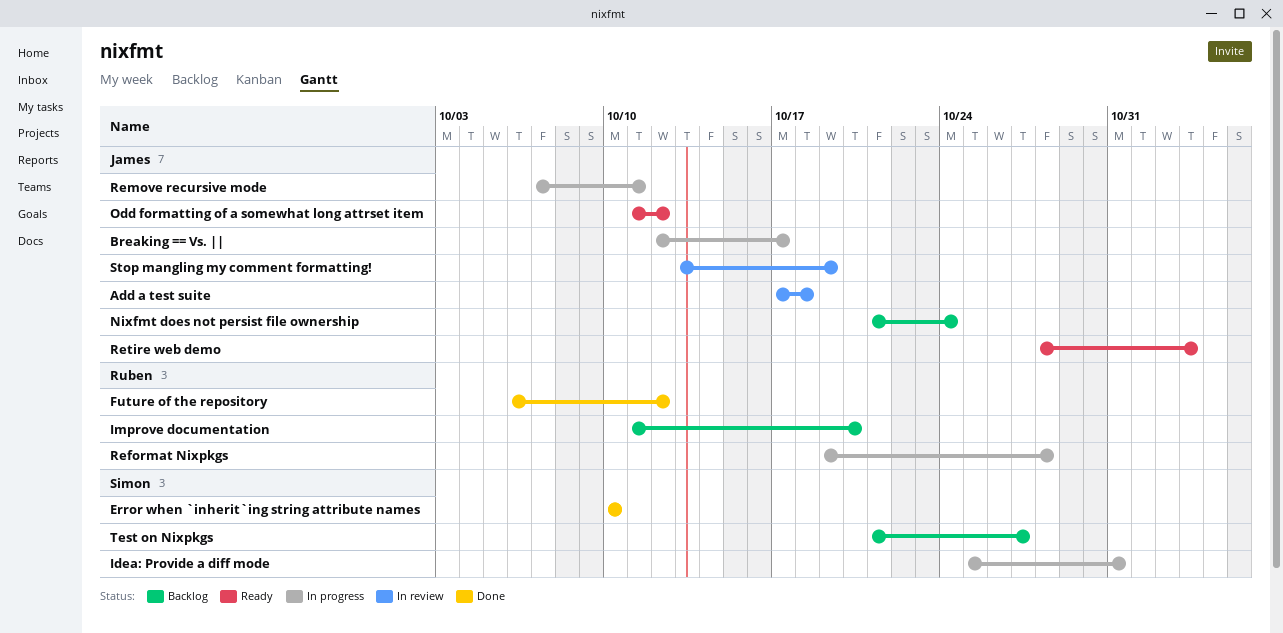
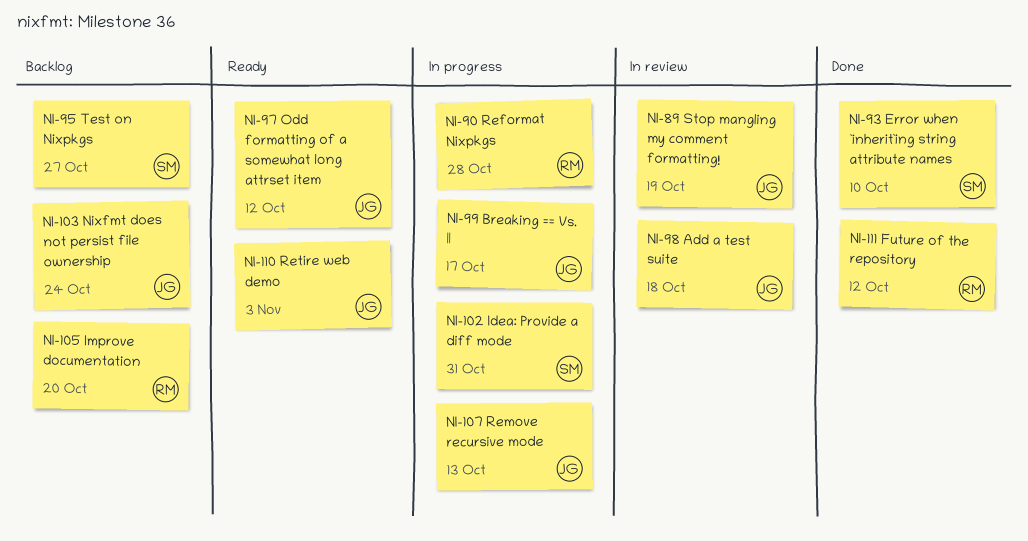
Remove recursive mode, due: Oct 11 -> Oct 13

